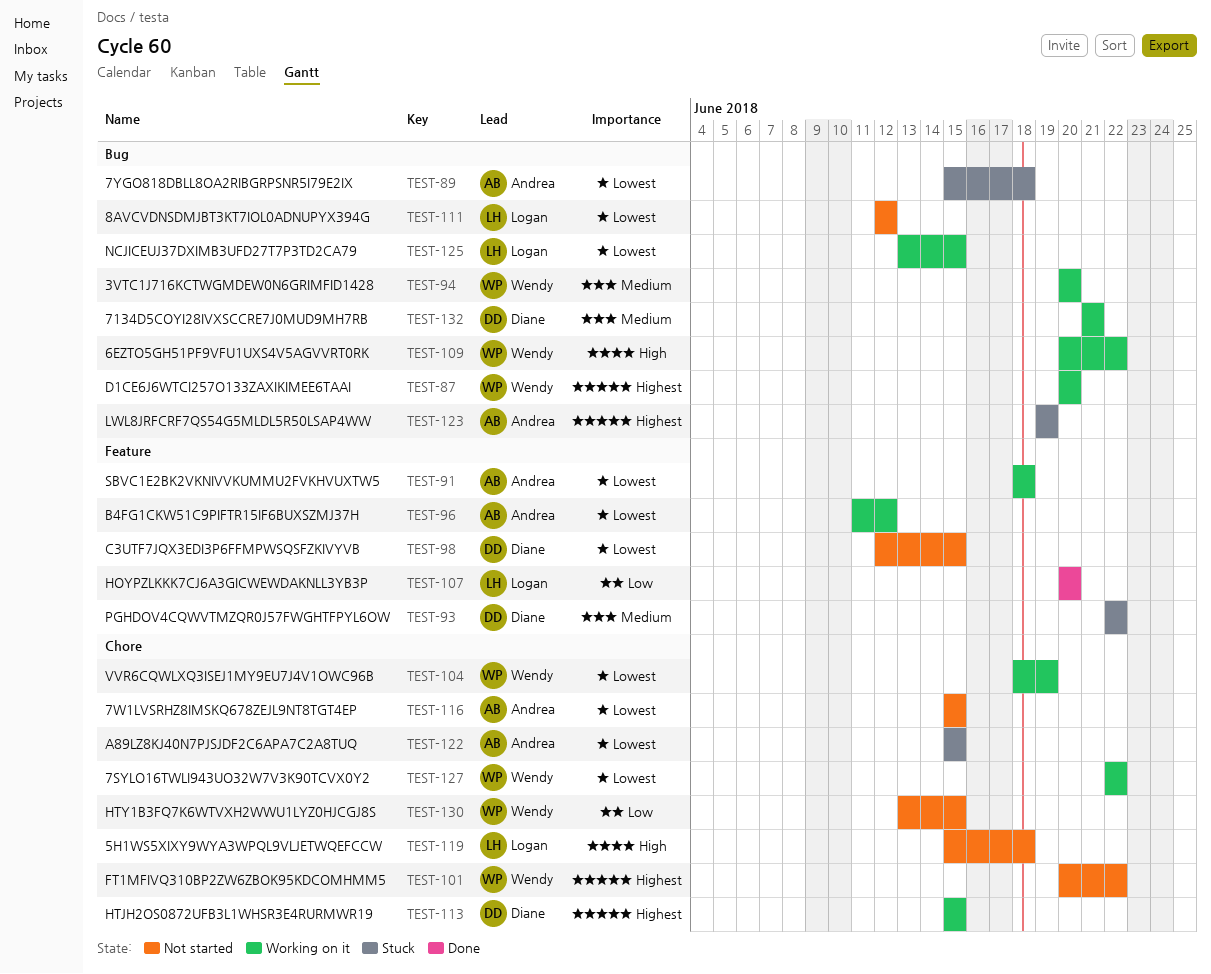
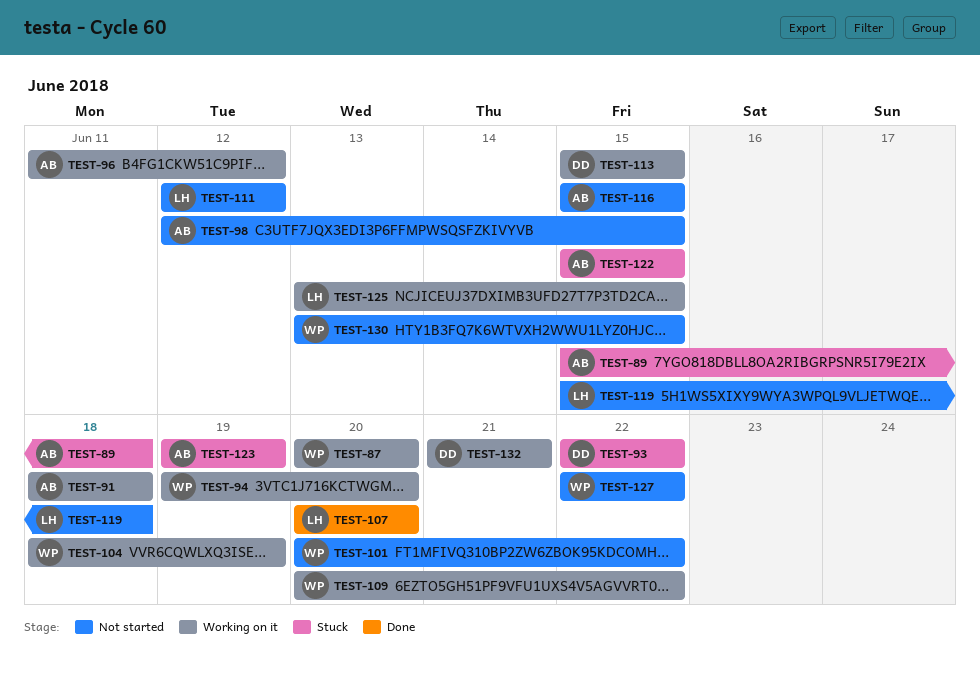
TEST-94, start: Jun 20 -> Jun 19
TEST-98, owner: Diane -> Andrea
TEST-127, status: Working on it -> Not started

